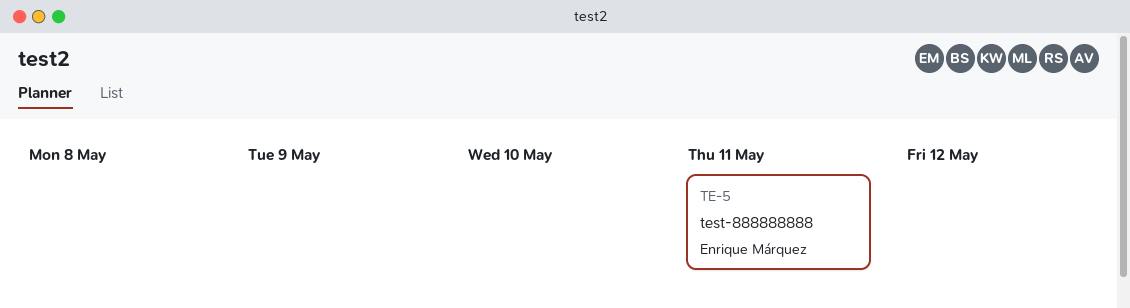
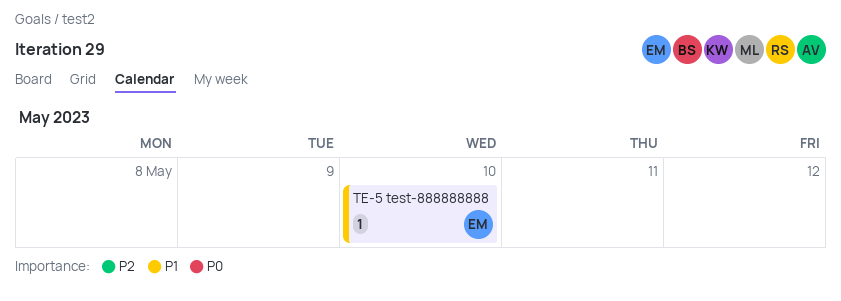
TE-5, due: May 11 -> May 10

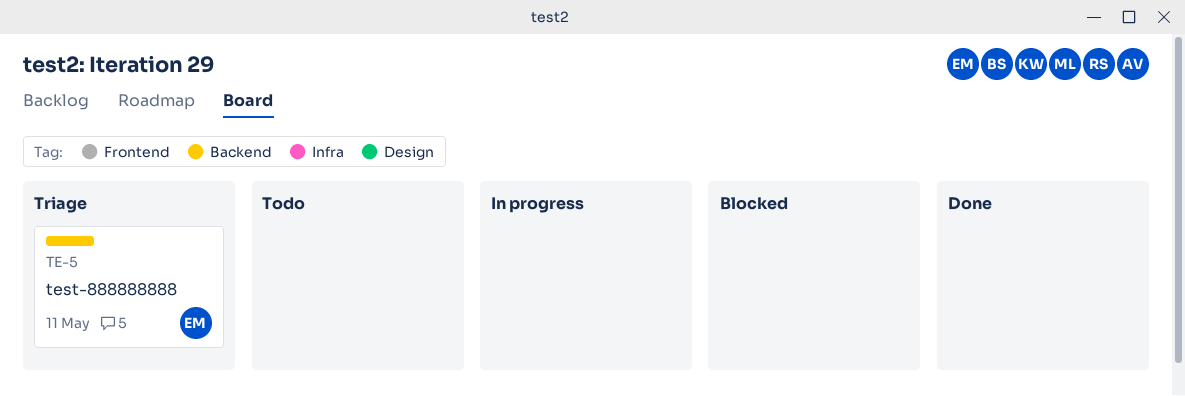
TE-5, due: May 10 -> May 11

